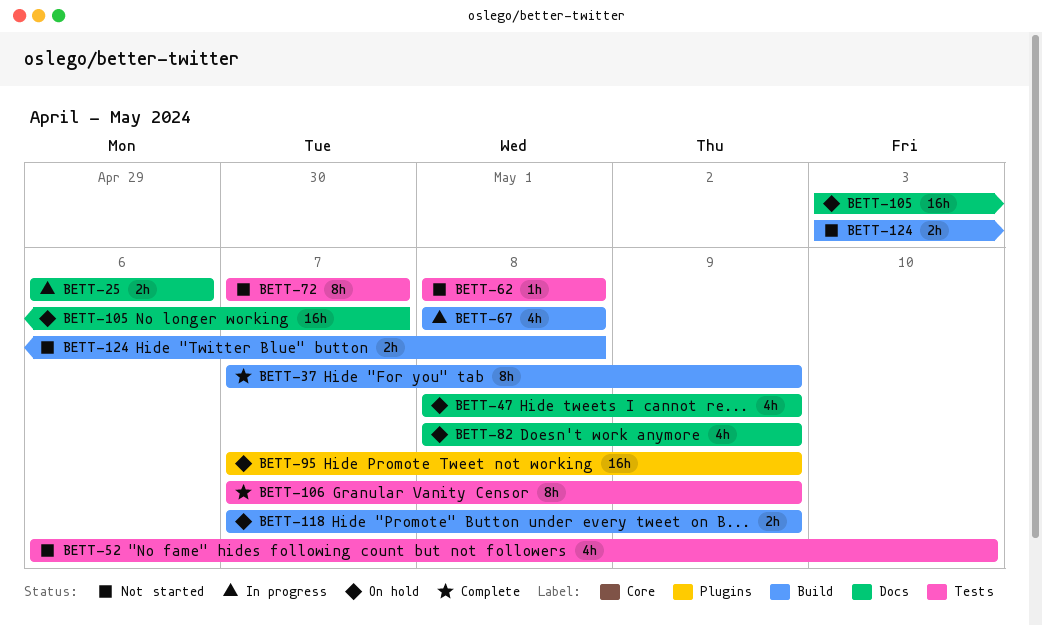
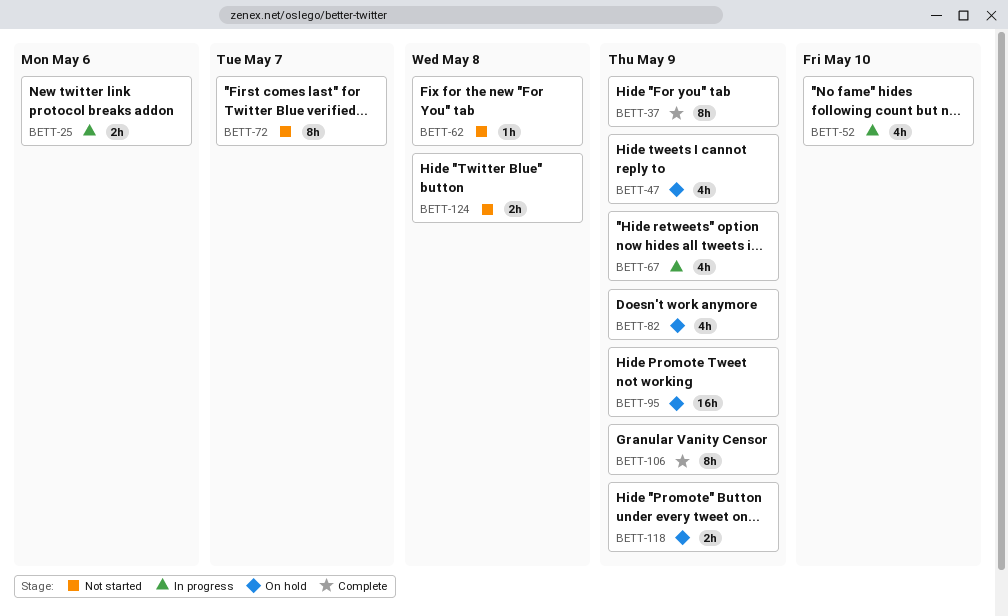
BETT-52, status: Not started -> In progress
BETT-67, due: May 8 -> May 9
BETT-105: present -> none

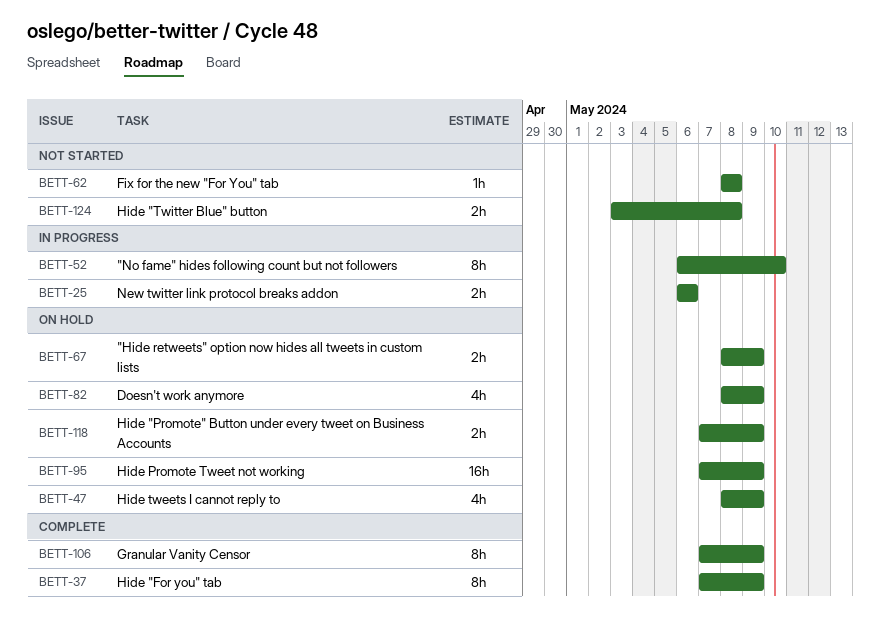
BETT-52, estimate: 4h -> 8h
BETT-67, status: In progress -> On hold
BETT-67, estimate: 4h -> 2h
BETT-72: present -> none

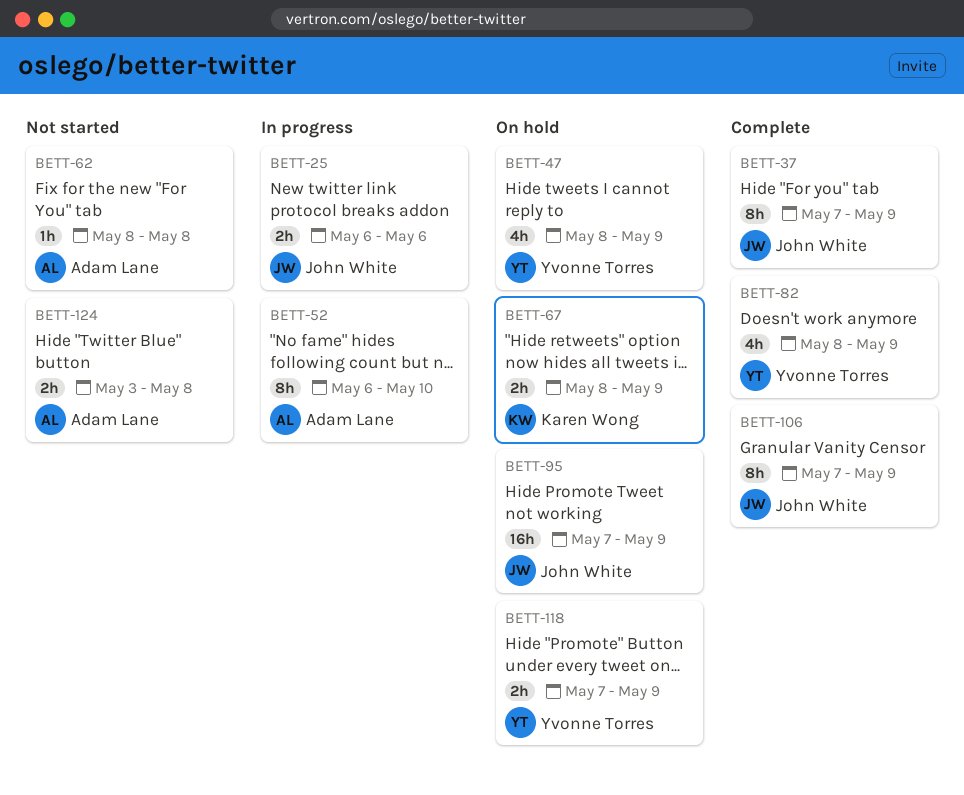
BETT-82, status: On hold -> Complete

